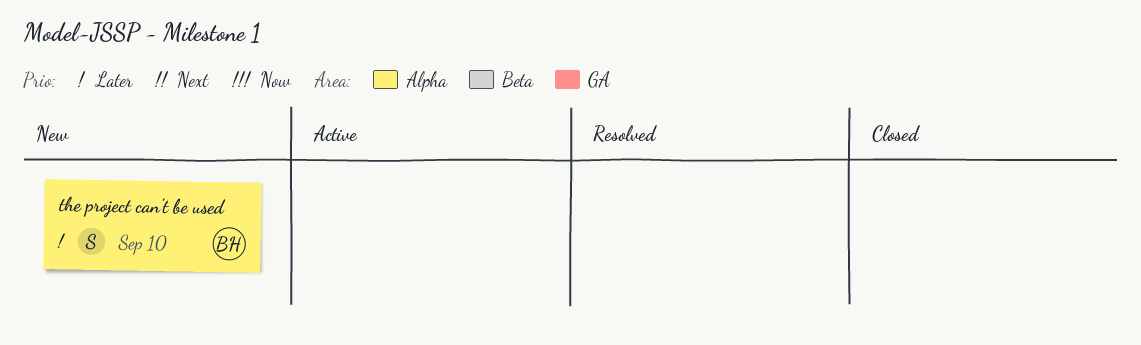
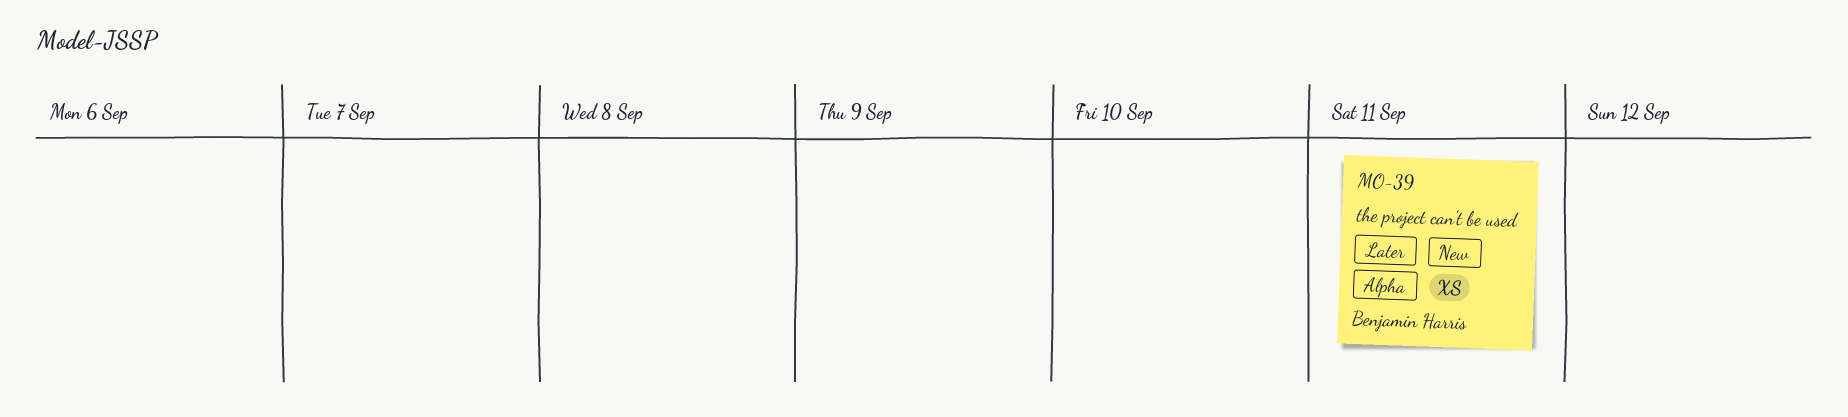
the project can't be used, estimate: S -> XS
the project can't be used, due: Sep 10 -> Sep 11

